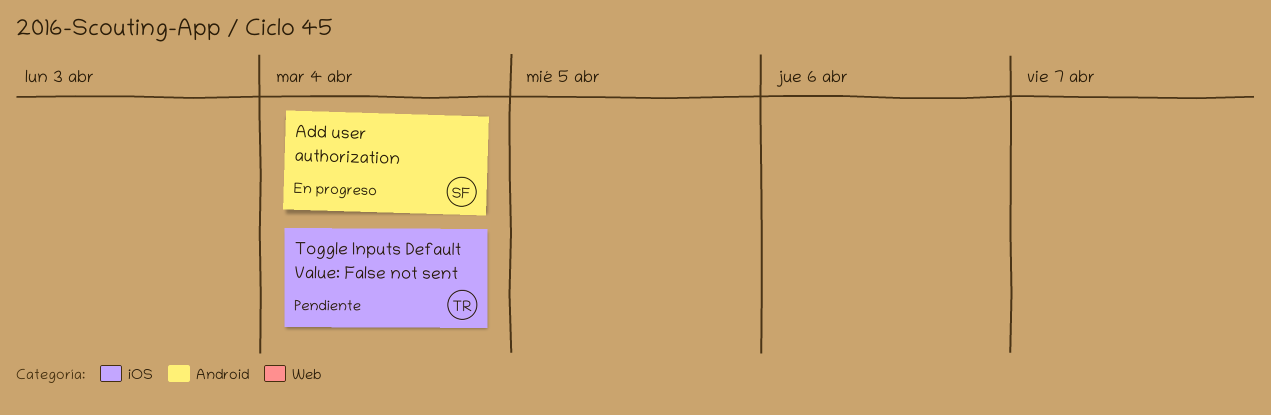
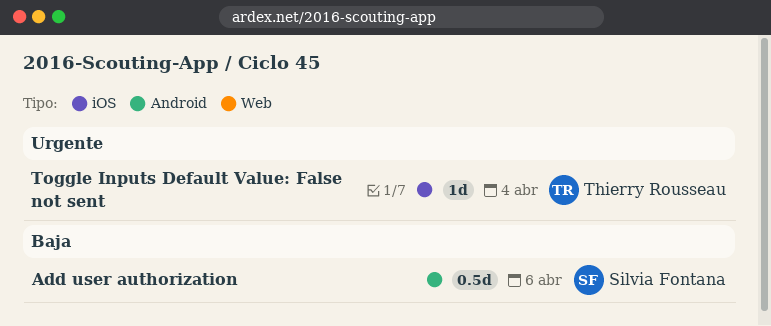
Add user authorization, due: Apr 4 -> Apr 6

